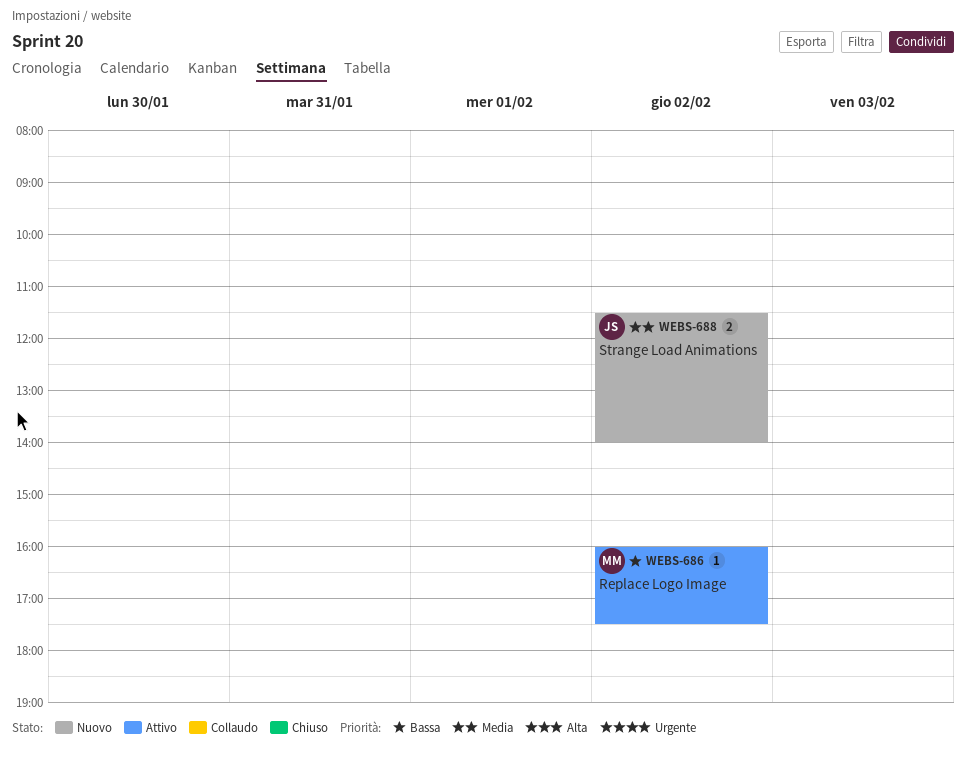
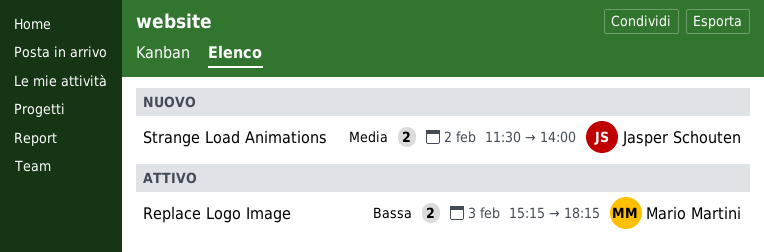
Replace Logo Image, estimate: 1 -> 2
Replace Logo Image, day: Feb 2 -> Feb 3
Replace Logo Image, begins: 16:00 -> 15:15
Replace Logo Image, ends: 17:30 -> 18:15

